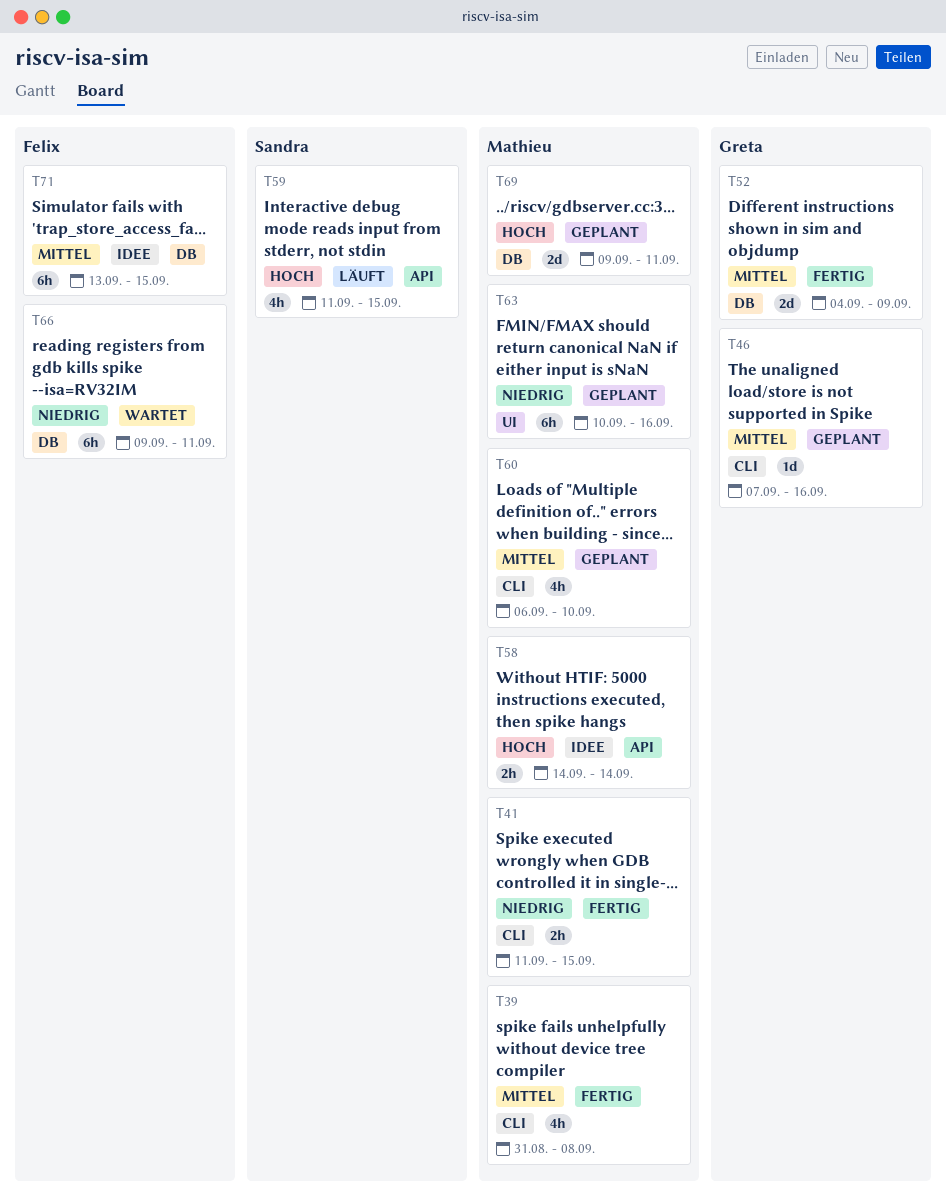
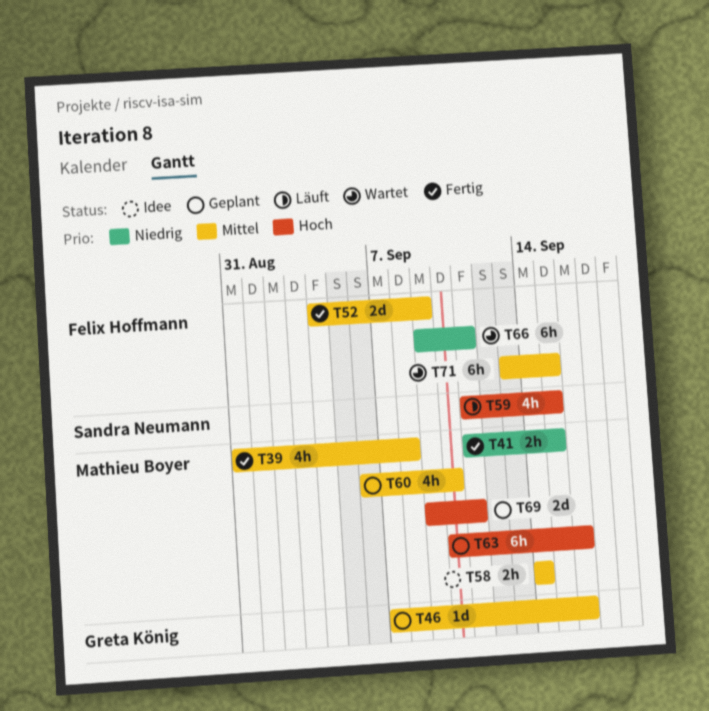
T52, owner: Greta König -> Felix Hoffmann
T58, priority: Hoch -> Mittel
T63, priority: Niedrig -> Hoch
T71, status: Idee -> Wartet

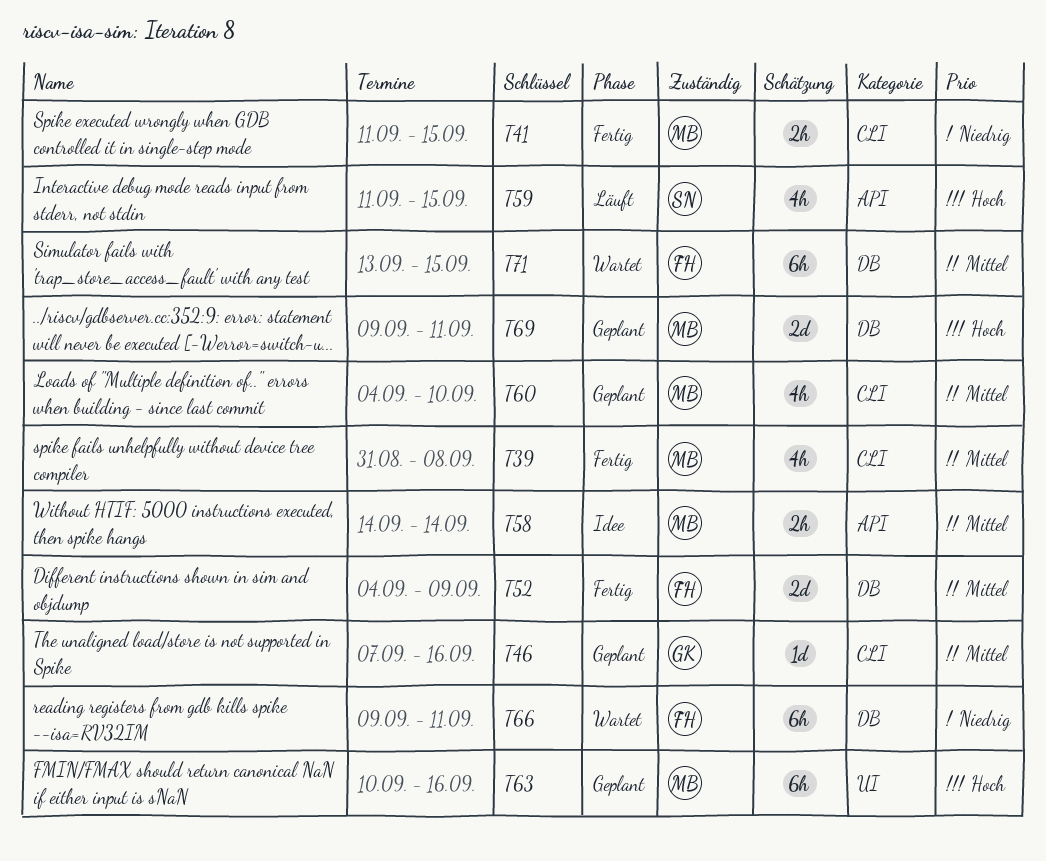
T60, start: Sep 6 -> Sep 4

